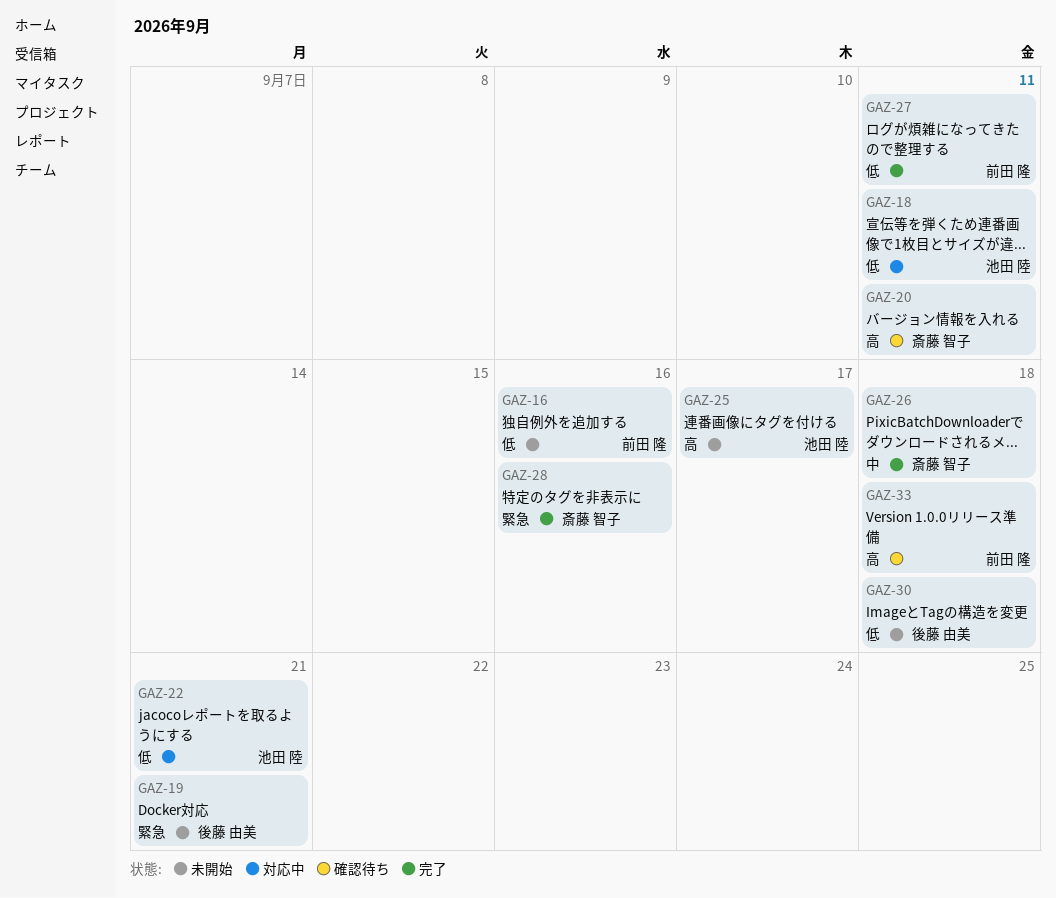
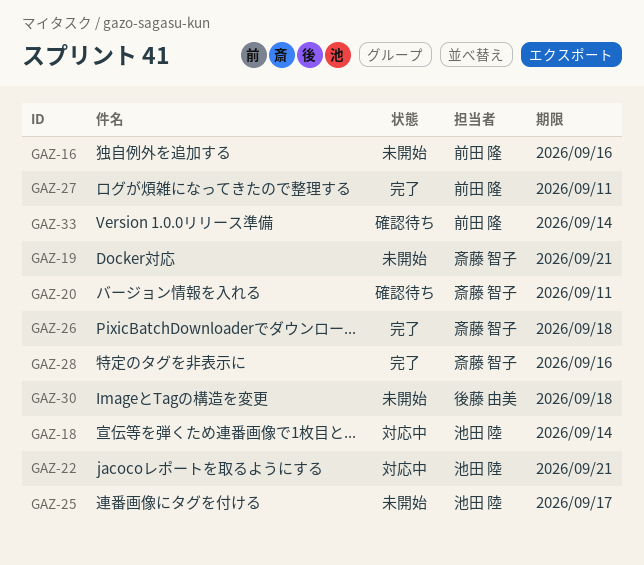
GAZ-18, due: Sep 11 -> Sep 14
GAZ-19, owner: 後藤 由美 -> 斎藤 智子
GAZ-33, due: Sep 18 -> Sep 14

